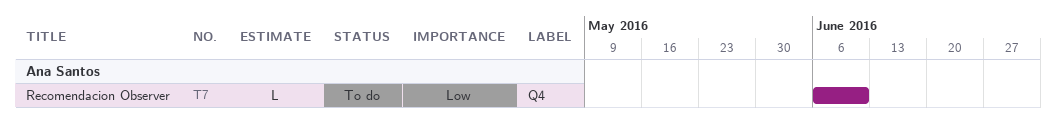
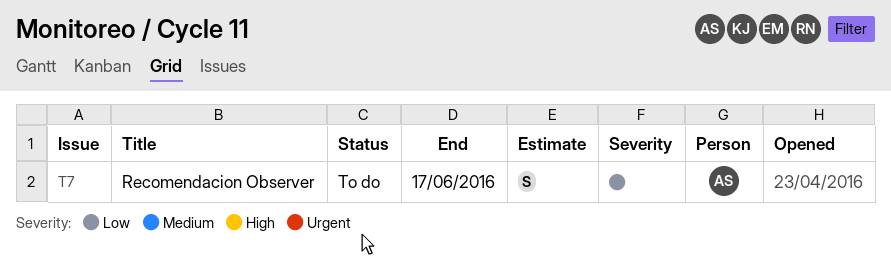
T7, estimate: L -> S
T7, due: Jun 10 -> Jun 17

